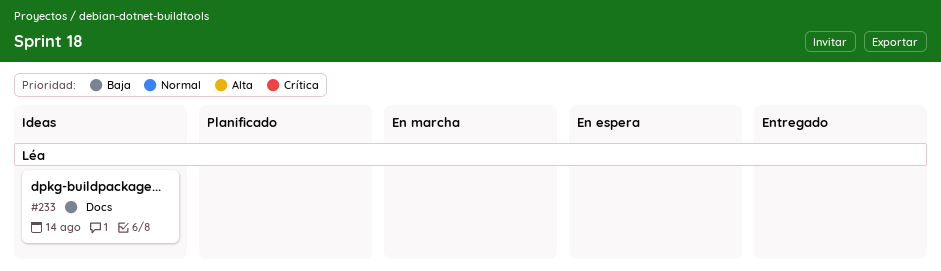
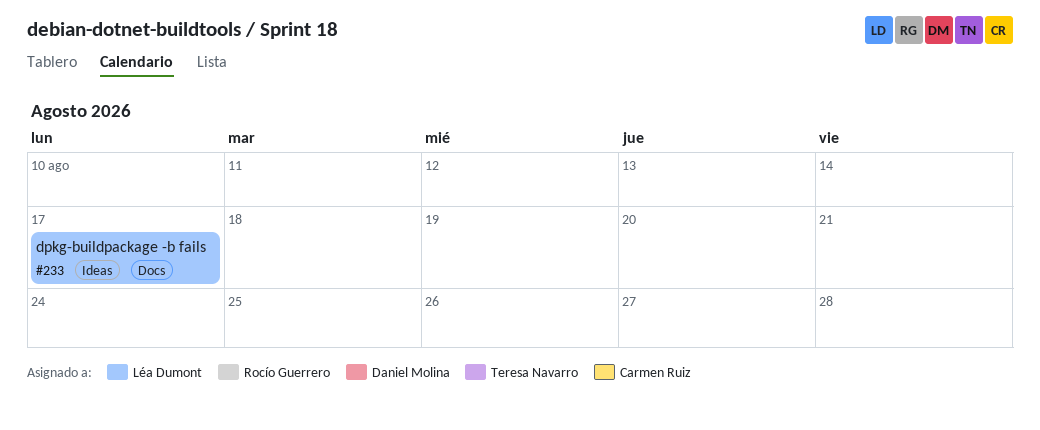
#233, due: Aug 14 -> Aug 17

